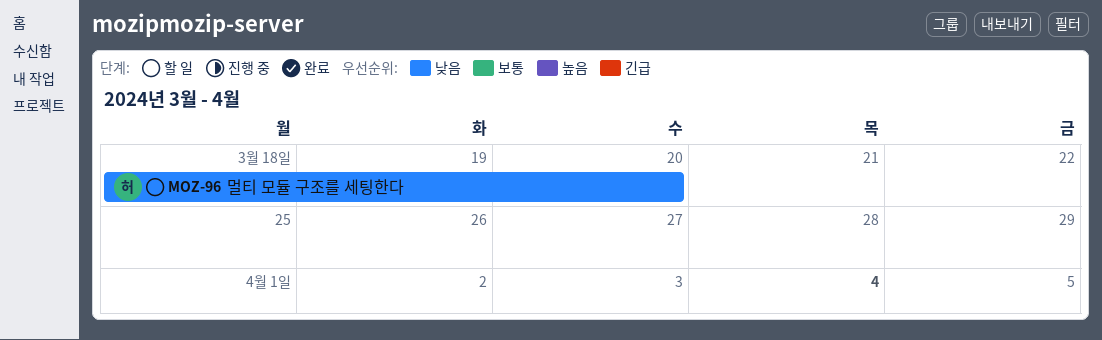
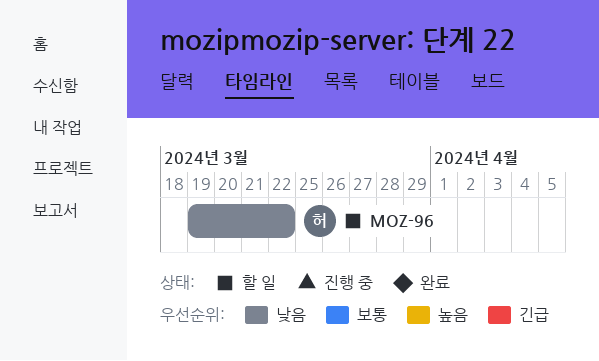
MOZ-96, start: Mar 18 -> Mar 19
MOZ-96, due: Mar 20 -> Mar 22

